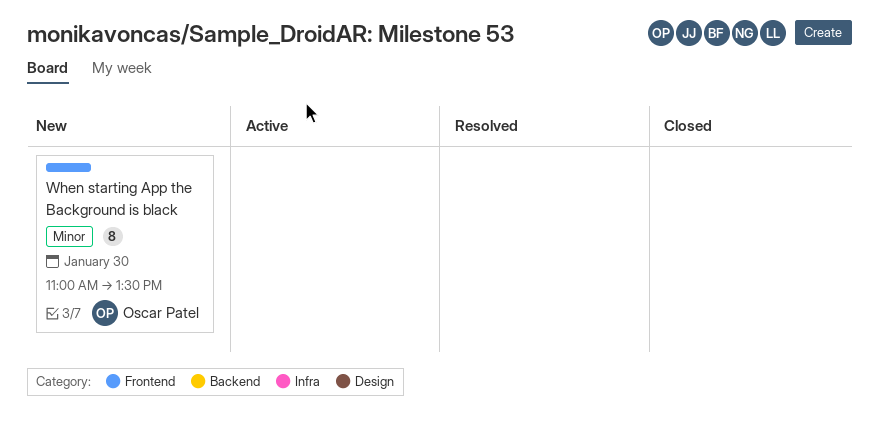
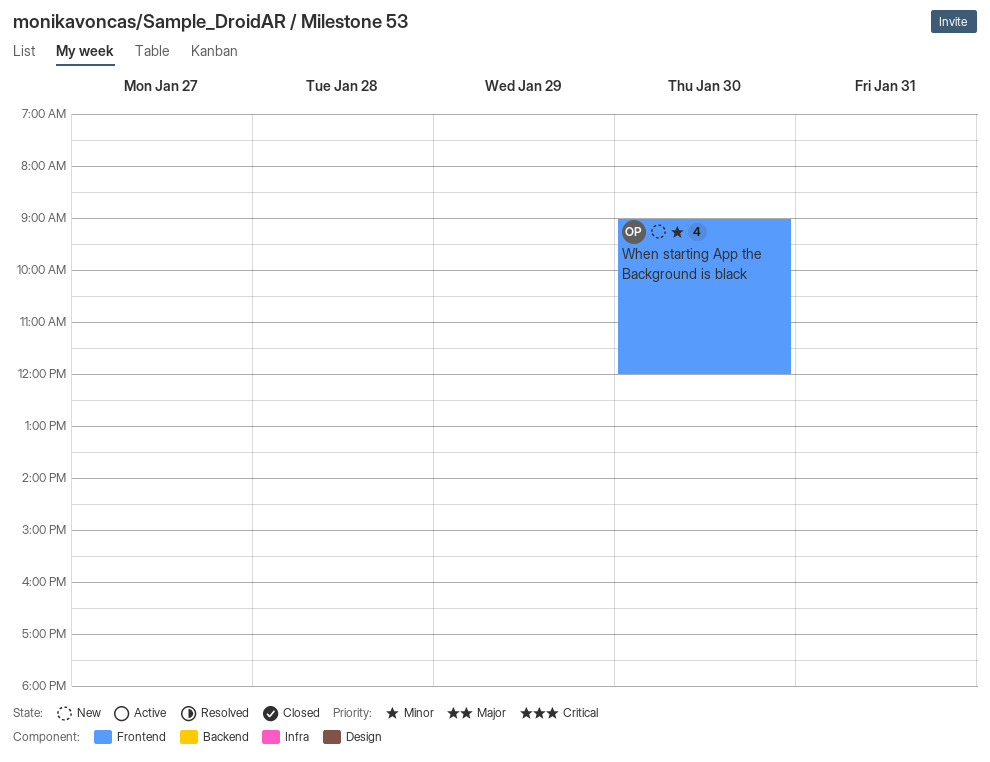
When starting App the Background is black, estimate: 8 -> 4
When starting App the Background is black, begins: 11:00 -> 09:00
When starting App the Background is black, ends: 13:30 -> 12:00

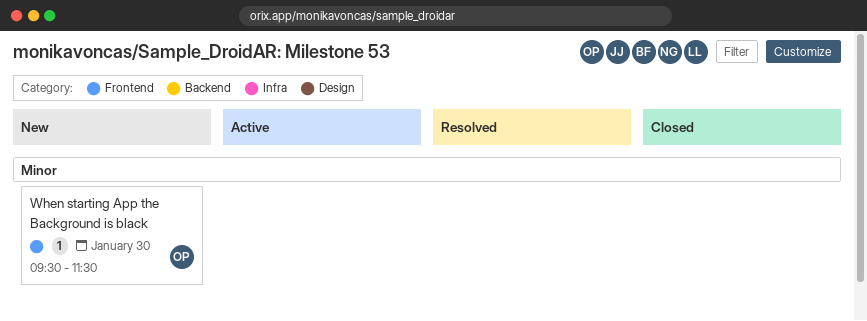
When starting App the Background is black, estimate: 4 -> 1
When starting App the Background is black, begins: 09:00 -> 09:30
When starting App the Background is black, ends: 12:00 -> 11:30

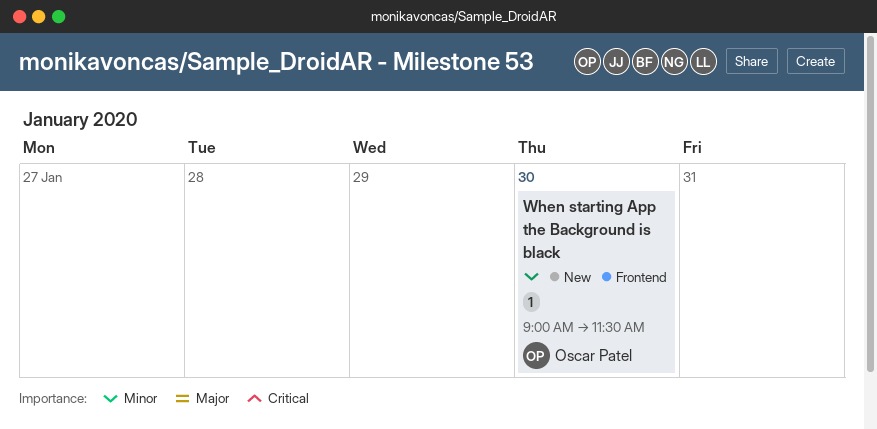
When starting App the Background is black, begins: 09:30 -> 09:00

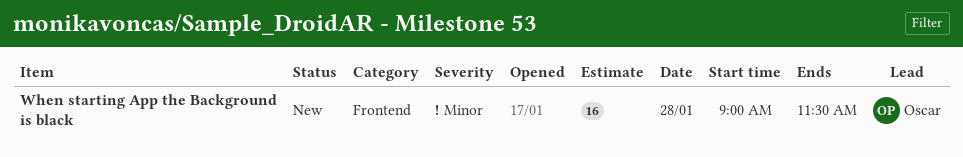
When starting App the Background is black, estimate: 1 -> 16
When starting App the Background is black, day: Jan 30 -> Jan 28

